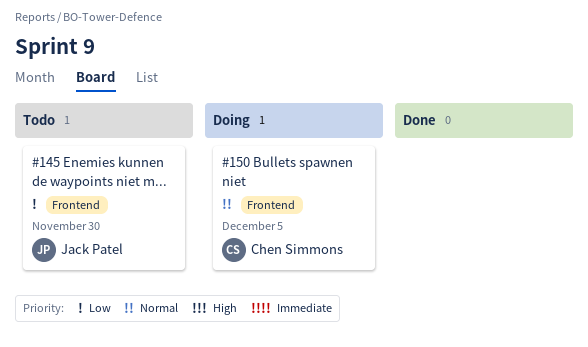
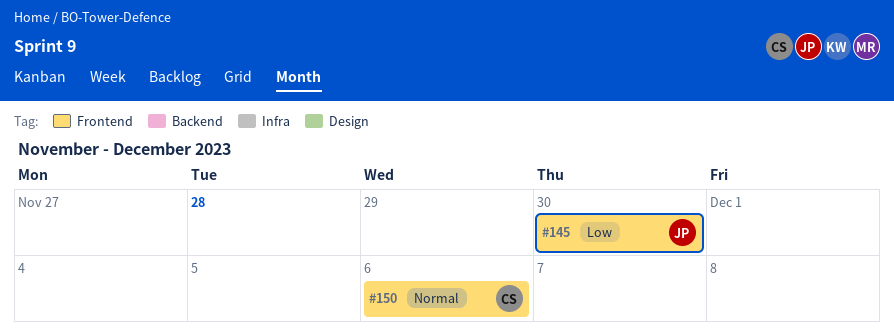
#150, due: Dec 5 -> Dec 6

